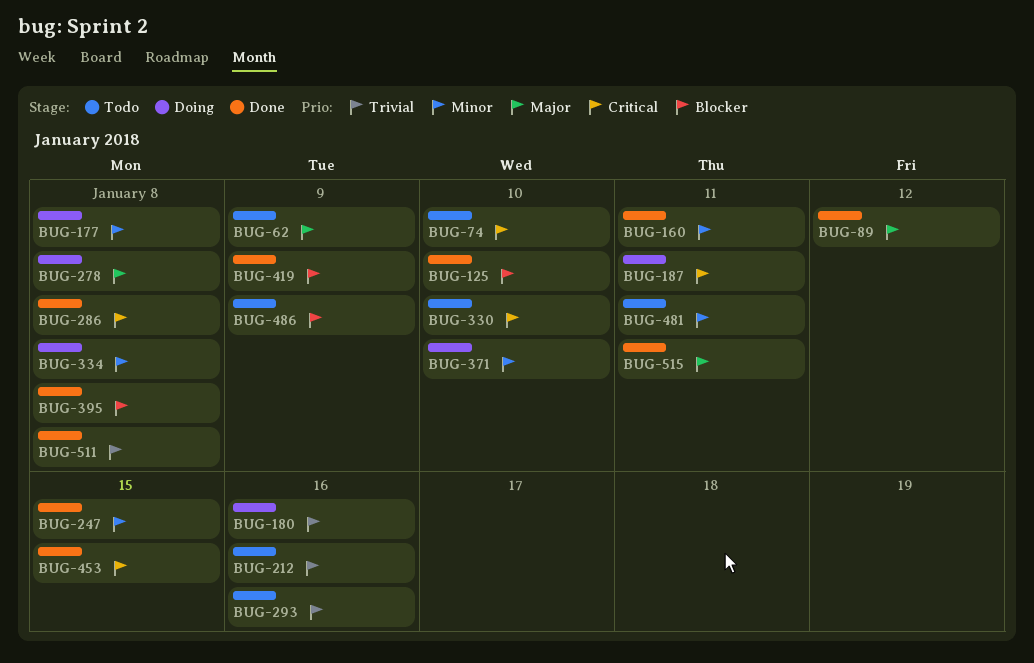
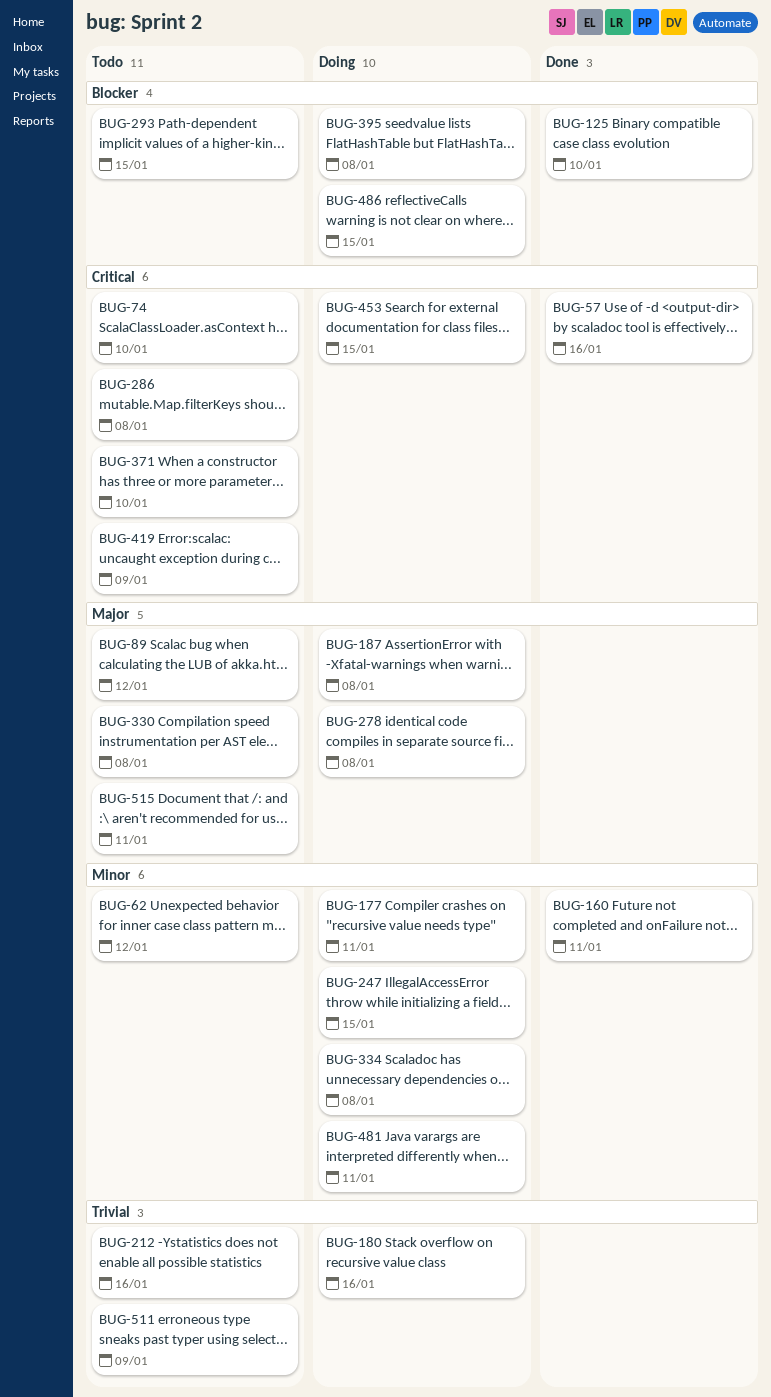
BUG-57: none -> present
BUG-62, priority: Major -> Minor
BUG-62, due: Jan 9 -> Jan 12
BUG-89, status: Done -> Todo
BUG-177, due: Jan 8 -> Jan 11
BUG-187, priority: Critical -> Major
BUG-187, due: Jan 11 -> Jan 8
BUG-247, status: Done -> Doing
BUG-286, status: Done -> Todo
BUG-293, priority: Trivial -> Blocker
BUG-293, due: Jan 16 -> Jan 15
BUG-330, priority: Critical -> Major
BUG-330, due: Jan 10 -> Jan 8
BUG-371, status: Doing -> Todo
BUG-371, priority: Minor -> Critical
BUG-395, status: Done -> Doing
BUG-419, status: Done -> Todo
BUG-419, priority: Blocker -> Critical
BUG-453, status: Done -> Doing
BUG-481, status: Todo -> Doing
BUG-486, status: Todo -> Doing
BUG-486, due: Jan 9 -> Jan 15
BUG-511, status: Done -> Todo
BUG-511, due: Jan 8 -> Jan 9
BUG-515, status: Done -> Todo

